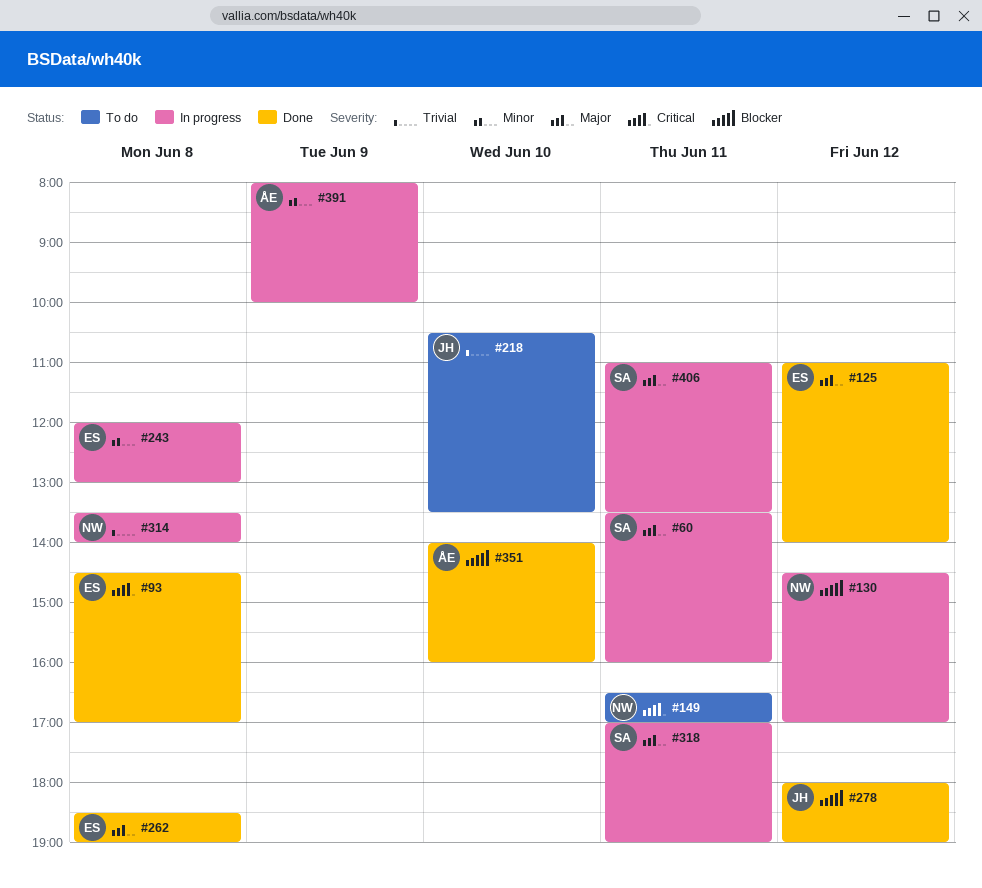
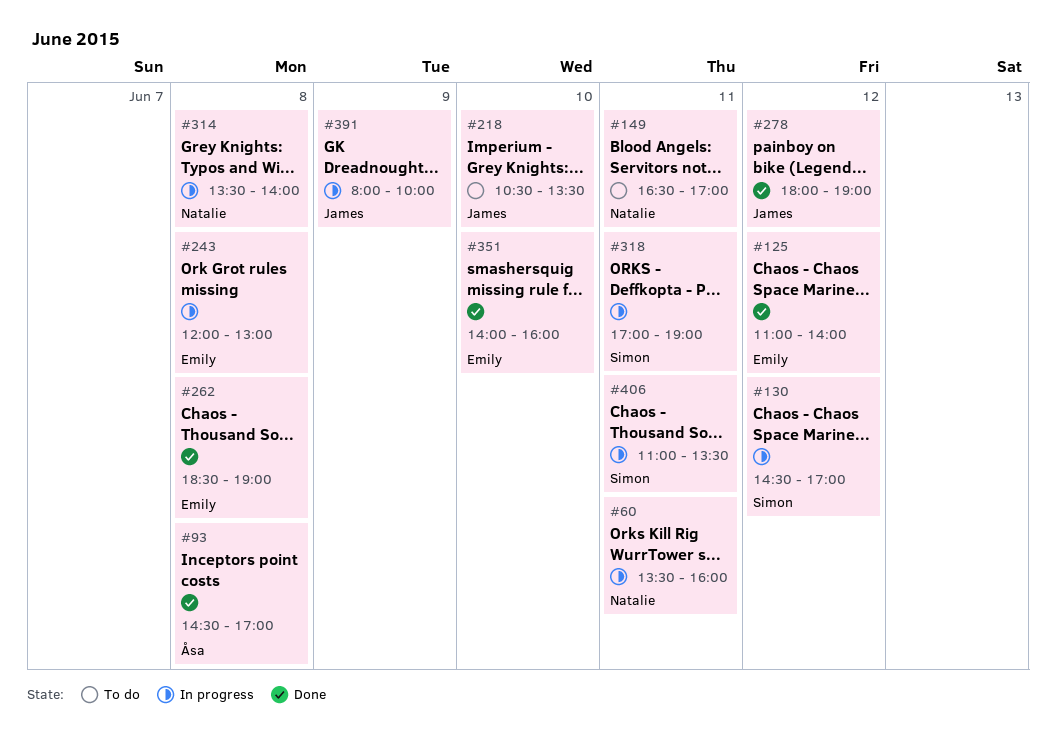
#60, owner: Simon -> Natalie
#93, owner: Emily -> Åsa
#130, owner: Natalie -> Simon
#351, owner: Åsa -> Emily
#391, owner: Åsa -> James

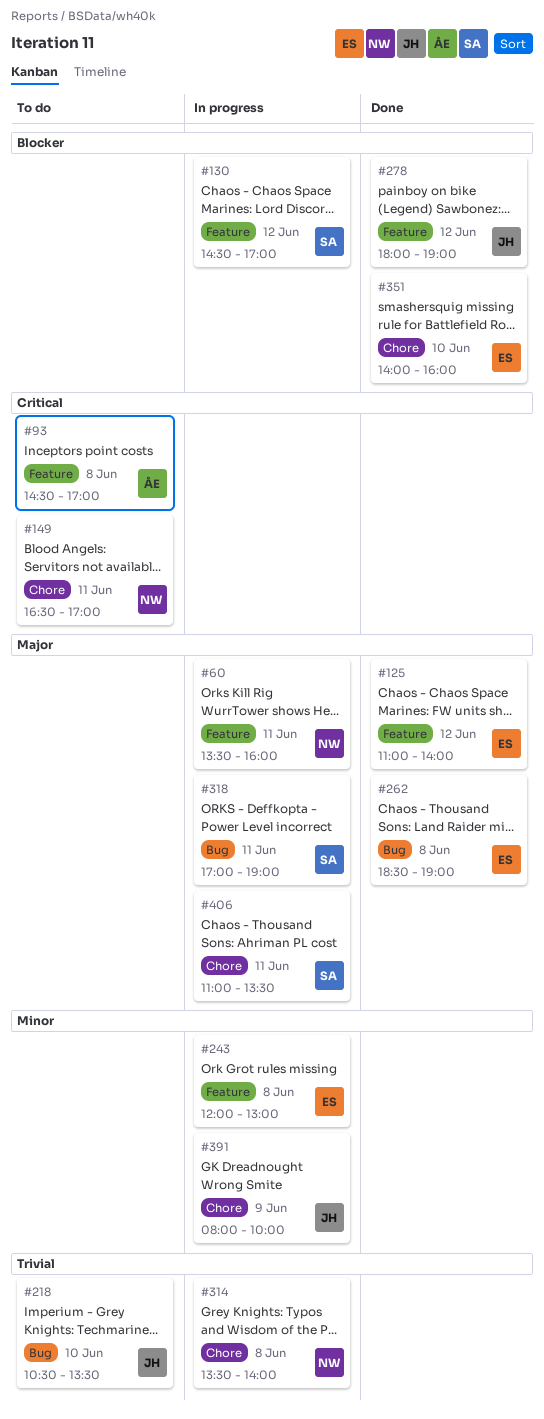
#93, status: Done -> To do

